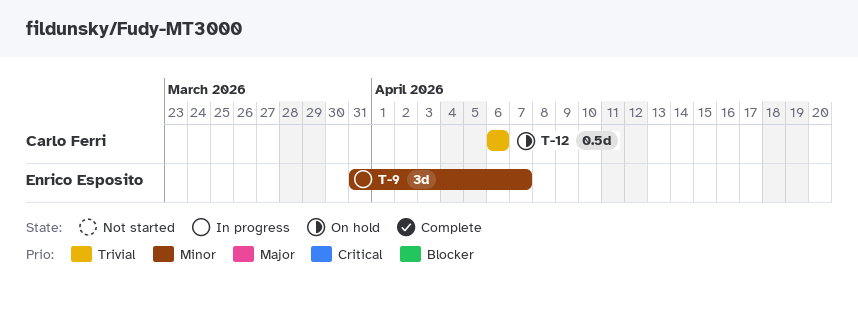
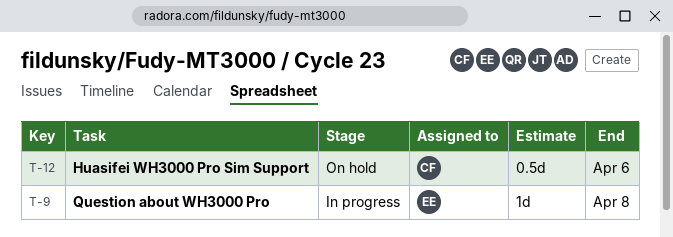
T-9, estimate: 3d -> 1d
T-9, due: Apr 7 -> Apr 8

